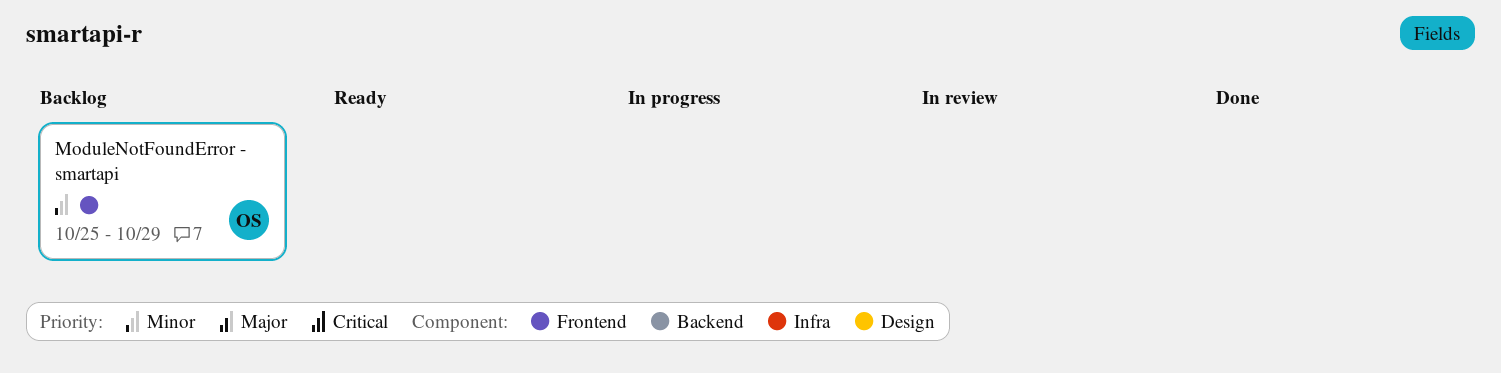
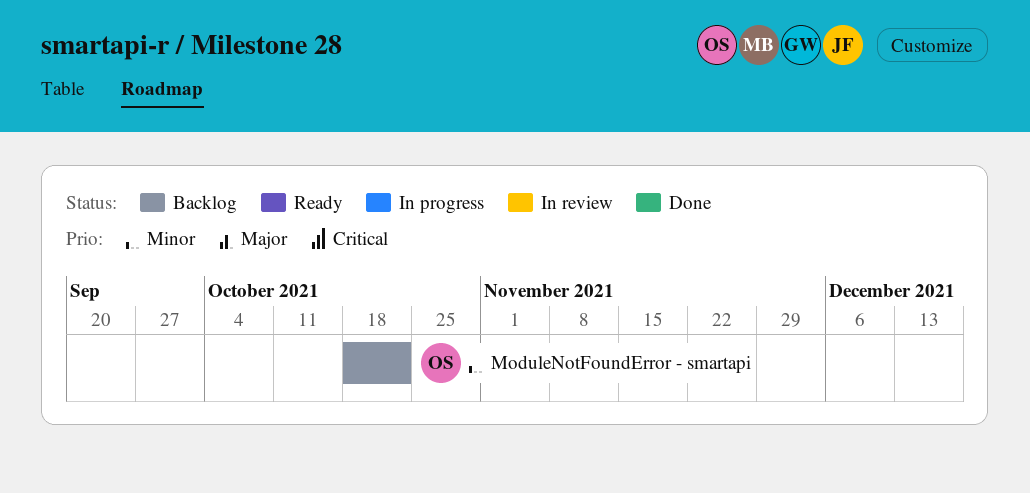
ModuleNotFoundError - smartapi, start: Oct 25 -> Oct 18
ModuleNotFoundError - smartapi, due: Oct 29 -> Oct 22

